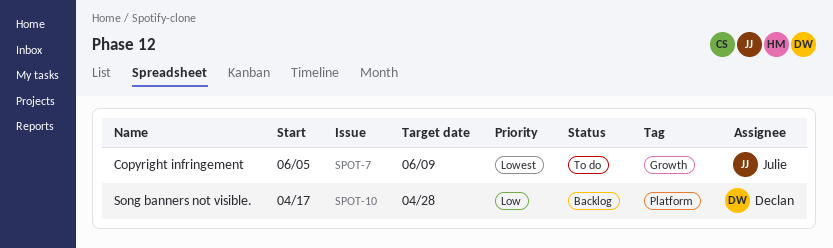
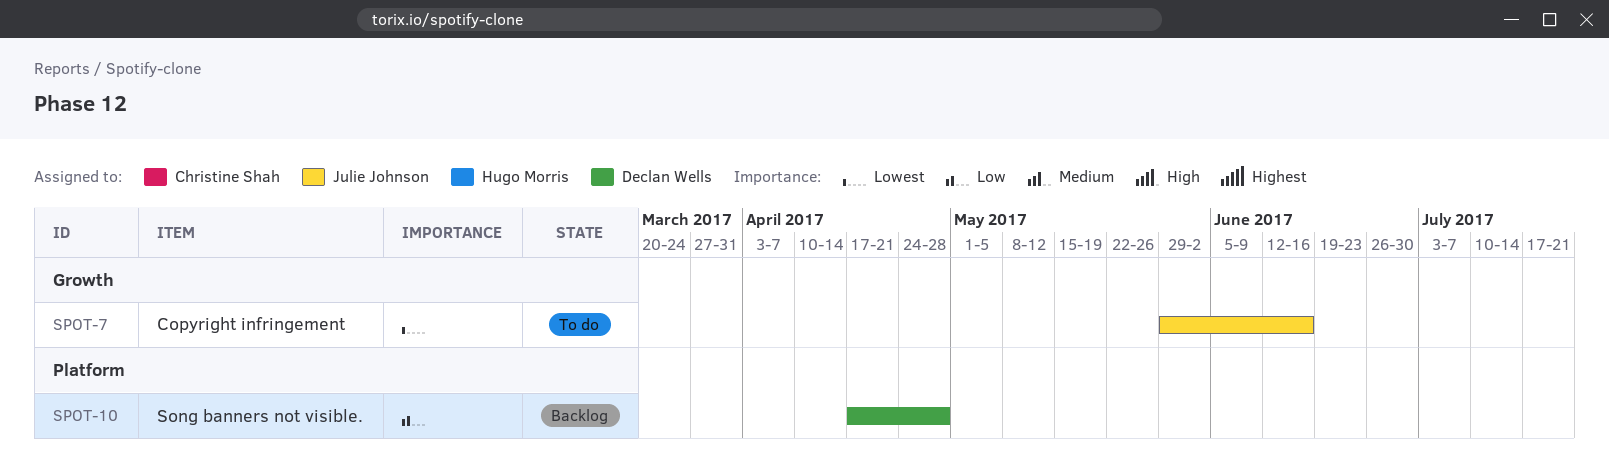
SPOT-7, start: Jun 5 -> May 29
SPOT-7, due: Jun 9 -> Jun 16

